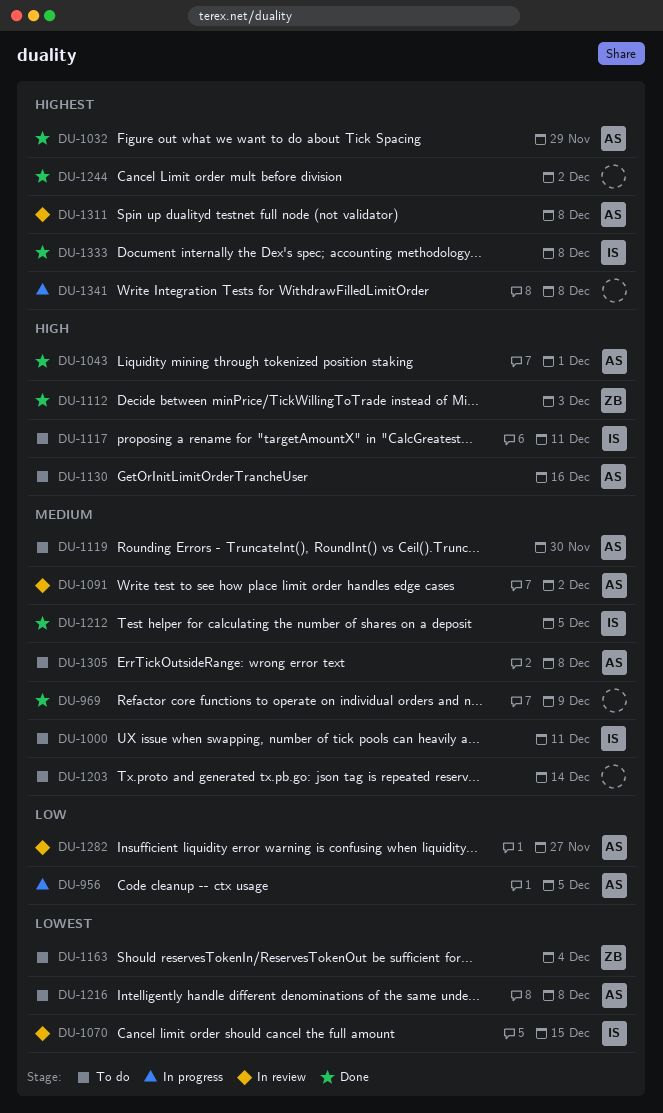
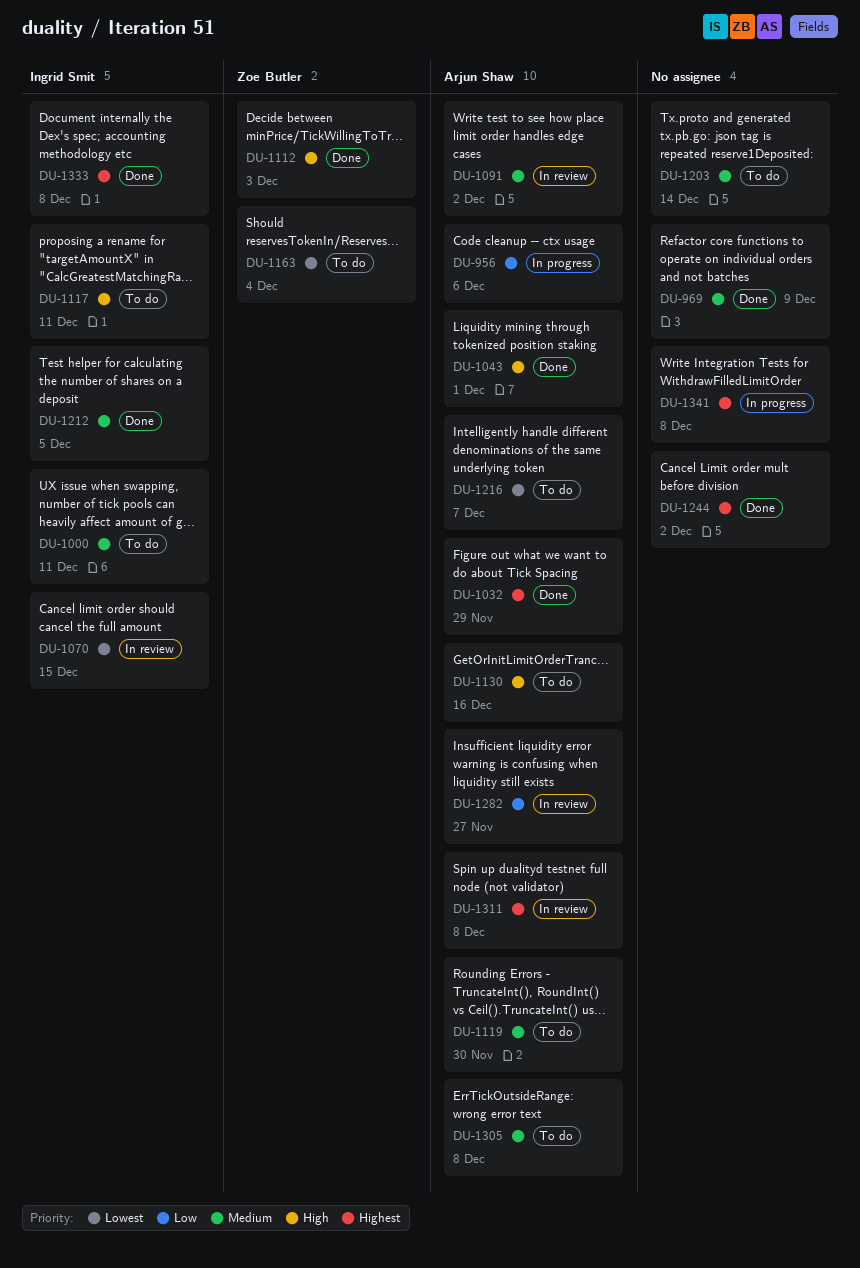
DU-956, due: Dec 5 -> Dec 6
DU-1216, due: Dec 8 -> Dec 7

